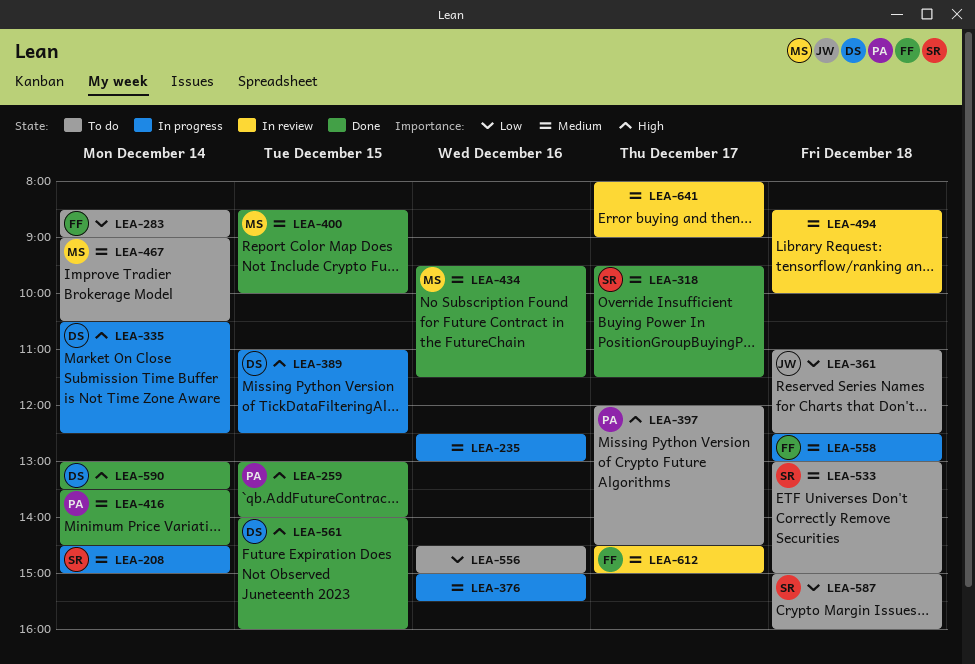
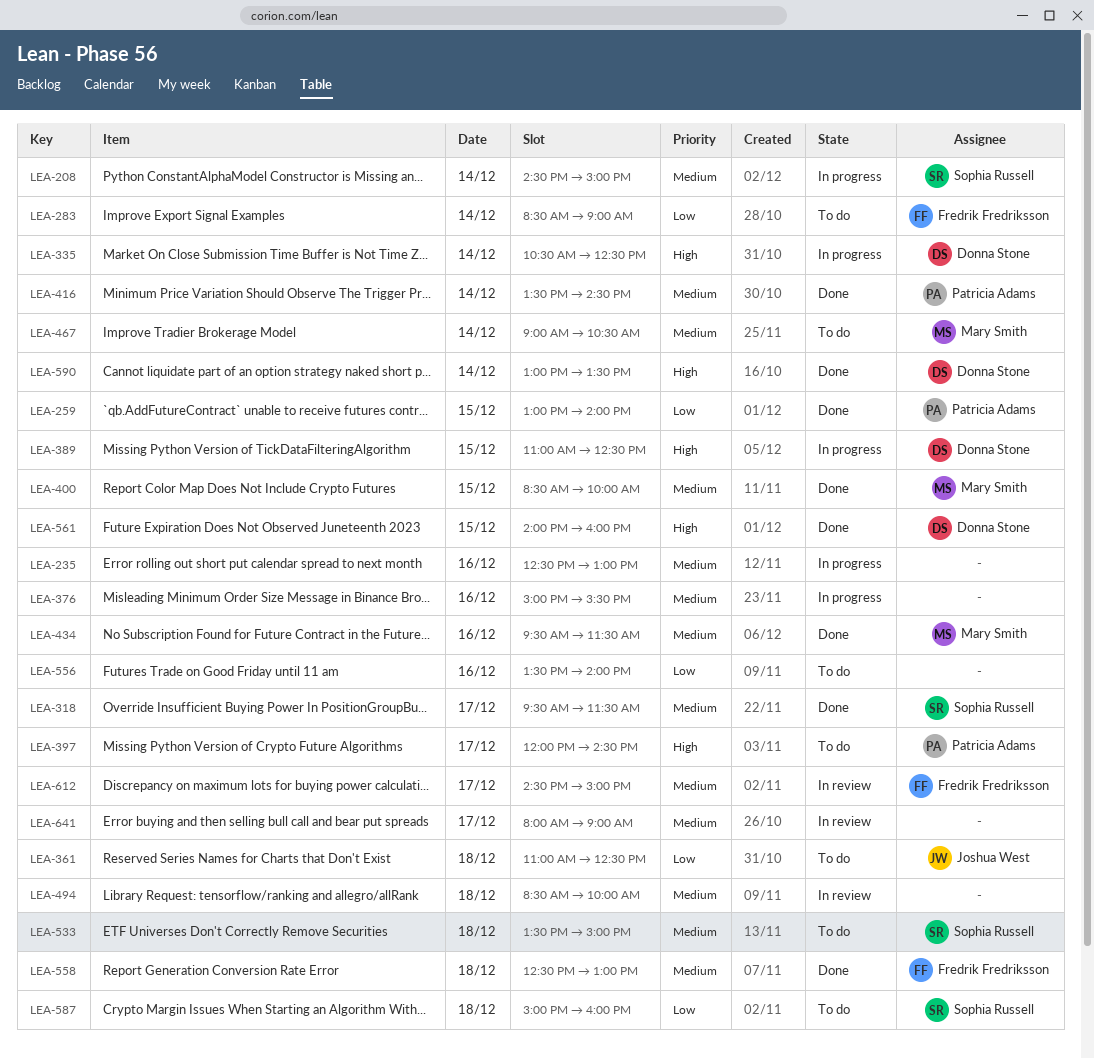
LEA-259, priority: High -> Low
LEA-533, begins: 13:00 -> 13:30
LEA-556, begins: 14:30 -> 13:30
LEA-556, ends: 15:00 -> 14:00
LEA-558, status: In progress -> Done

